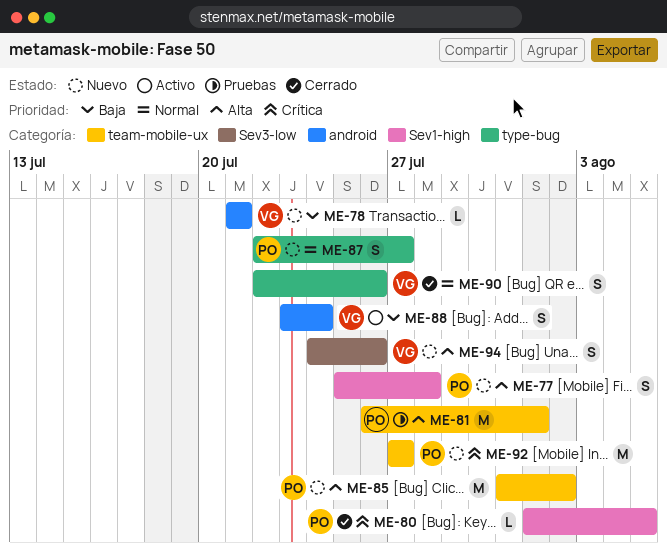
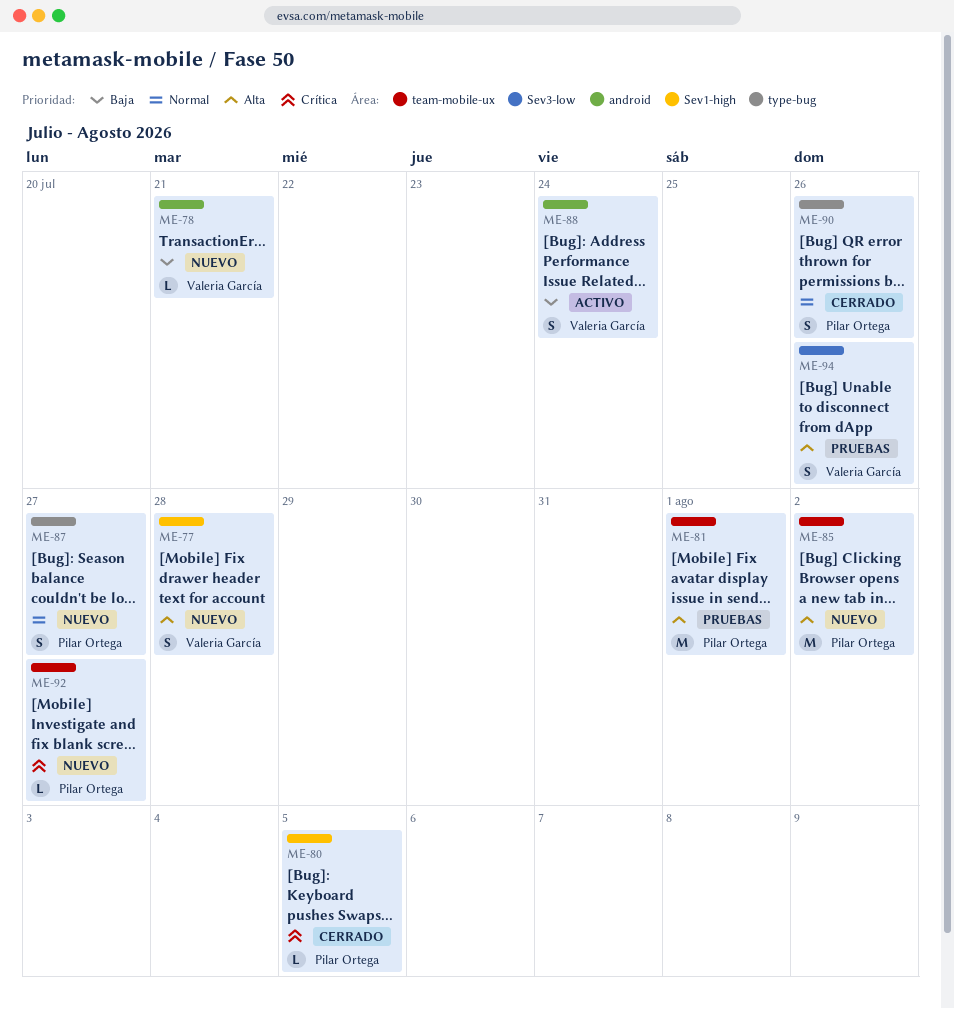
ME-77, owner: Pilar Ortega -> Valeria García
ME-90, owner: Valeria García -> Pilar Ortega
ME-92, estimate: M -> L
ME-94, status: Nuevo -> Pruebas

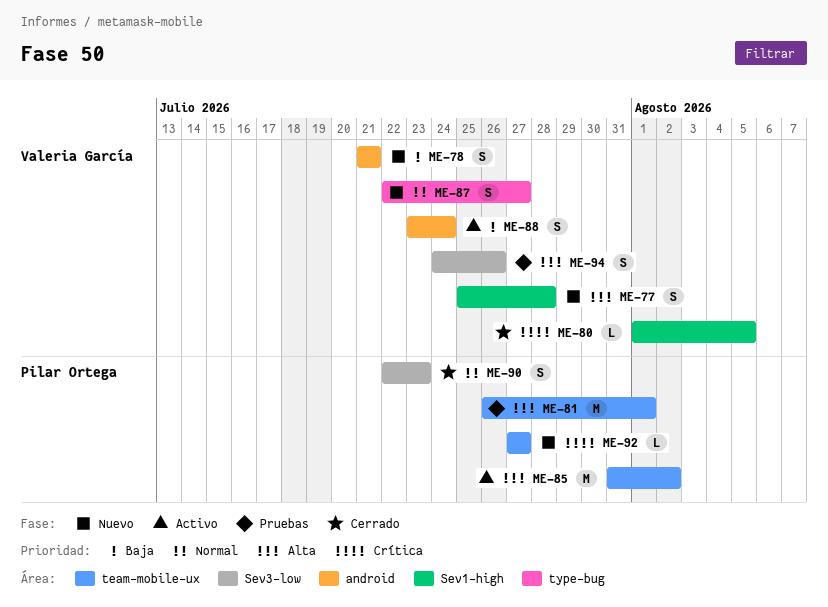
ME-78, estimate: L -> S
ME-80, owner: Pilar Ortega -> Valeria García
ME-85, status: Nuevo -> Activo
ME-87, owner: Pilar Ortega -> Valeria García
ME-90, label: type-bug -> Sev3-low
ME-90, due: Jul 26 -> Jul 23

